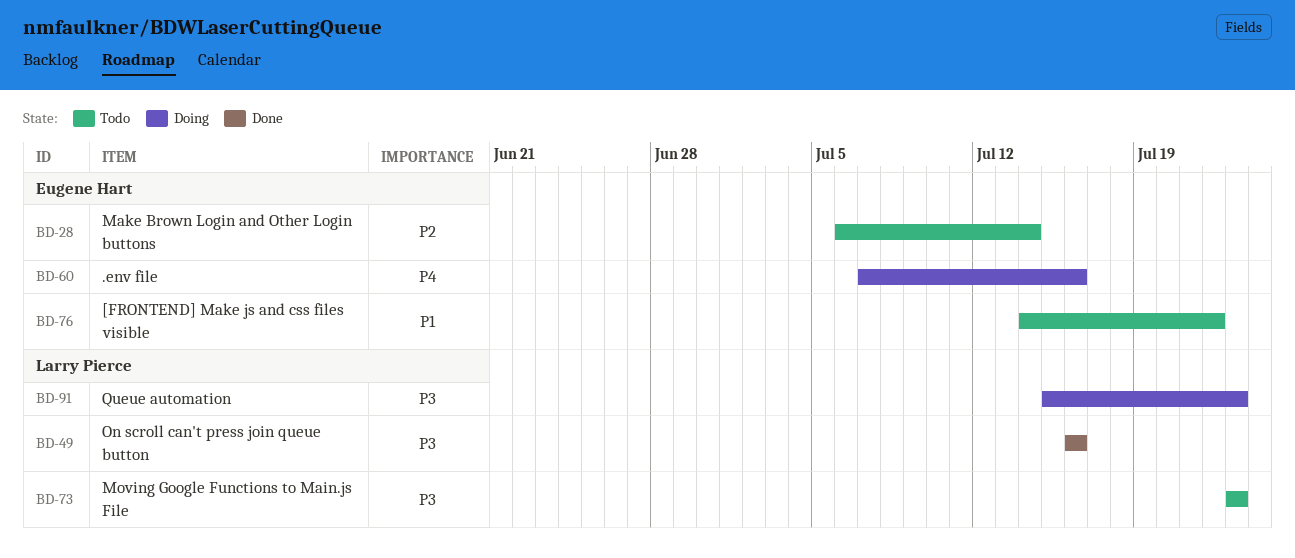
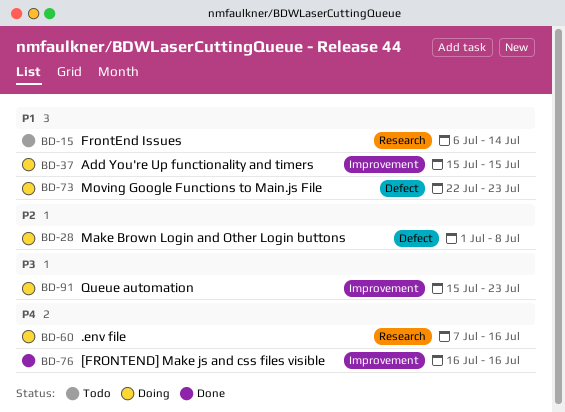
BD-15: none -> present
BD-28, status: Todo -> Doing
BD-28, start: Jul 6 -> Jul 1
BD-28, due: Jul 14 -> Jul 8
BD-37: none -> present
BD-49: present -> none
BD-73, status: Todo -> Doing
BD-73, priority: P3 -> P1
BD-73, start: Jul 23 -> Jul 22
BD-76, status: Todo -> Done
BD-76, priority: P1 -> P4
BD-76, start: Jul 14 -> Jul 16
BD-76, due: Jul 22 -> Jul 16

